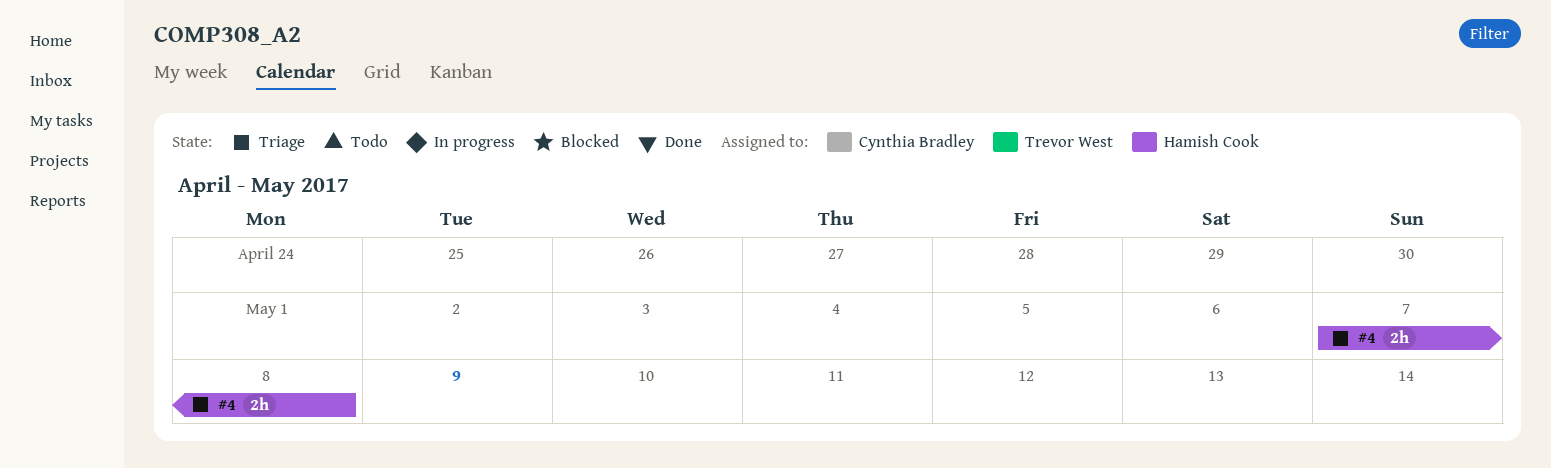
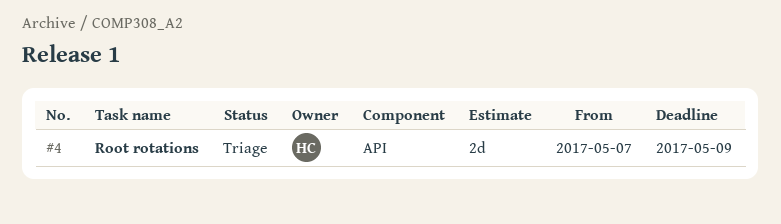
#4, estimate: 2h -> 2d
#4, due: May 8 -> May 9

